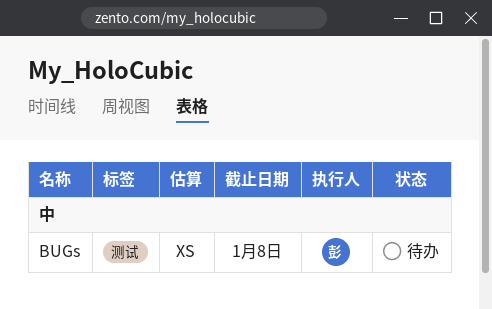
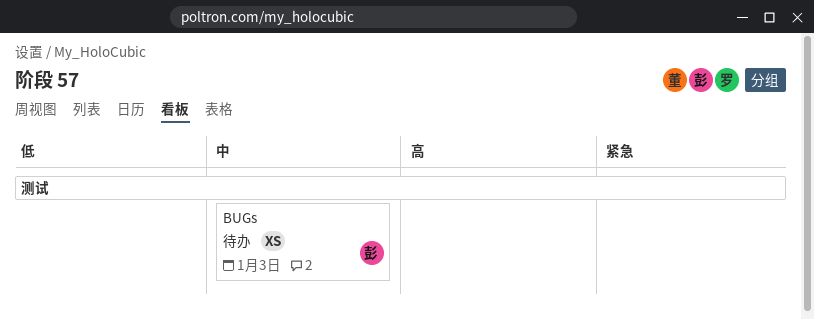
BUGs, due: Jan 8 -> Jan 3

